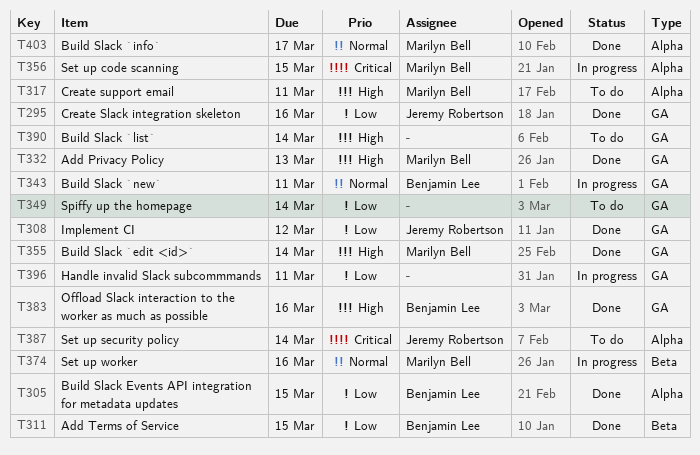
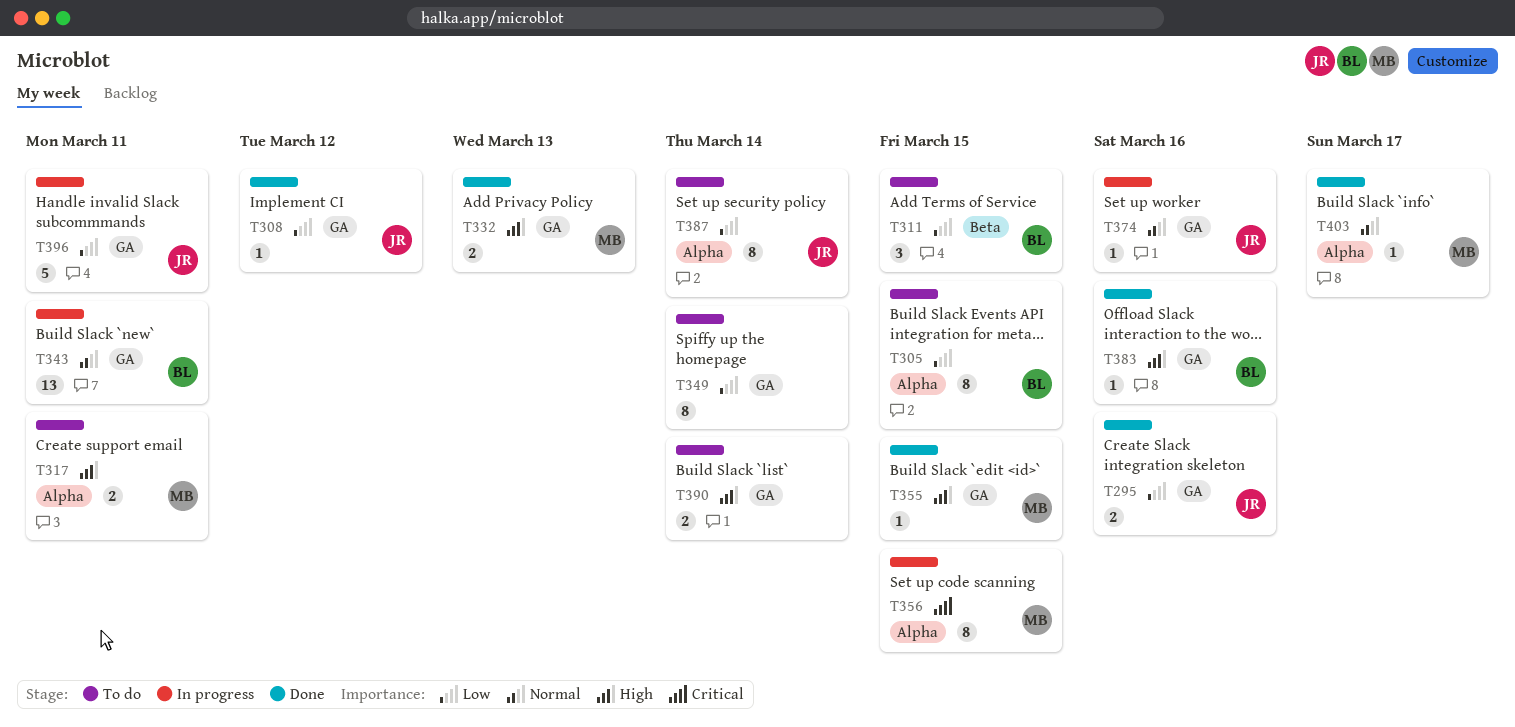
T305, status: Done -> To do
T311, status: Done -> To do
T355, due: Mar 14 -> Mar 15
T374, owner: Marilyn Bell -> Jeremy Robertson
T374, label: Beta -> GA
T387, priority: Critical -> Low
T396, owner: none -> Jeremy Robertson

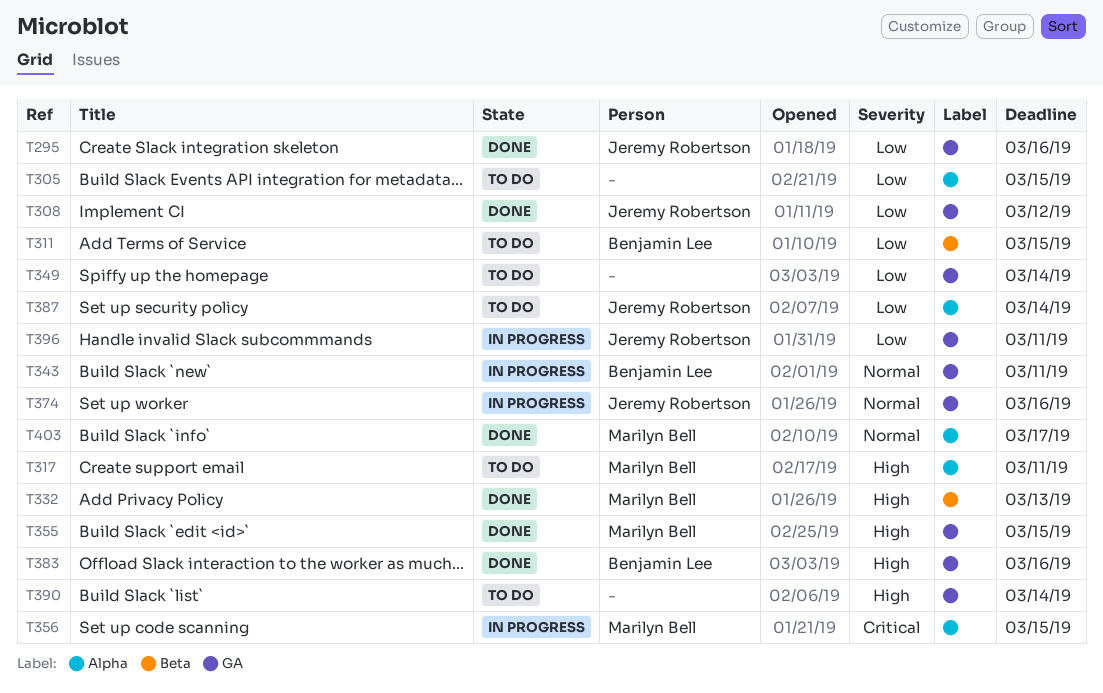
T305, owner: Benjamin Lee -> none
T332, label: GA -> Beta

